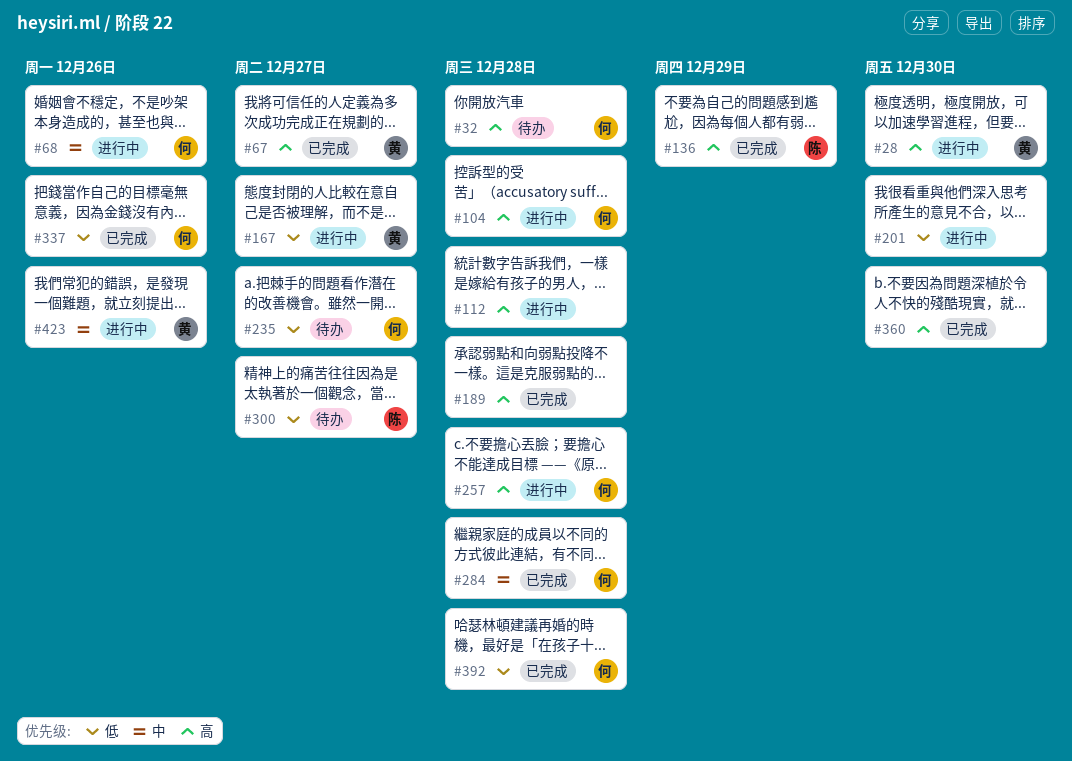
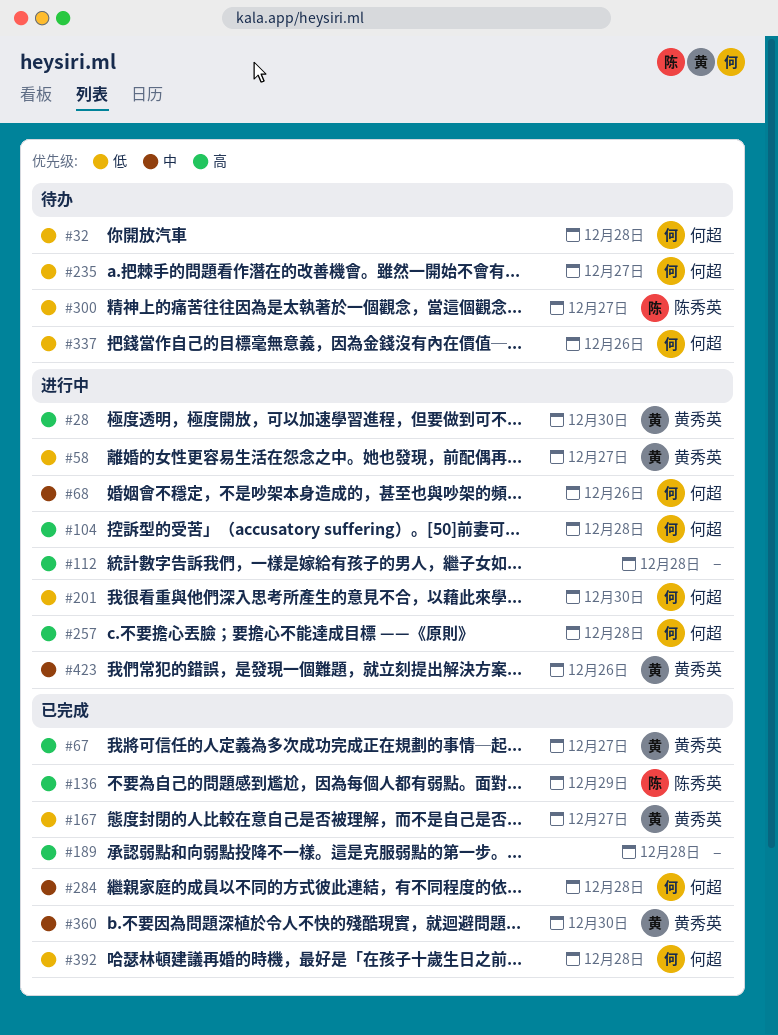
#32, priority: 高 -> 低
#58: none -> present
#167, status: 进行中 -> 已完成
#201, owner: none -> 何超
#337, status: 已完成 -> 待办
#360, owner: none -> 黄秀英
#360, priority: 高 -> 中

